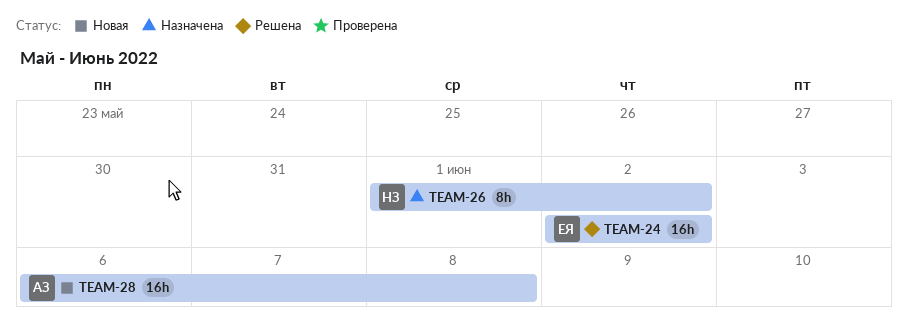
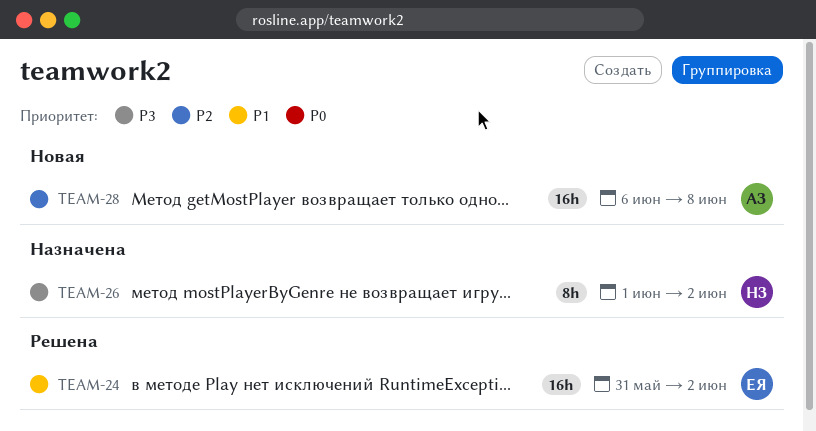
TEAM-24, start: Jun 2 -> May 31

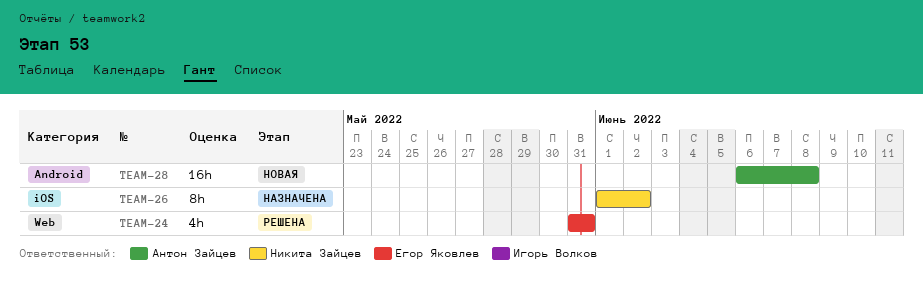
TEAM-24, estimate: 16h -> 4h
TEAM-24, due: Jun 2 -> May 31

